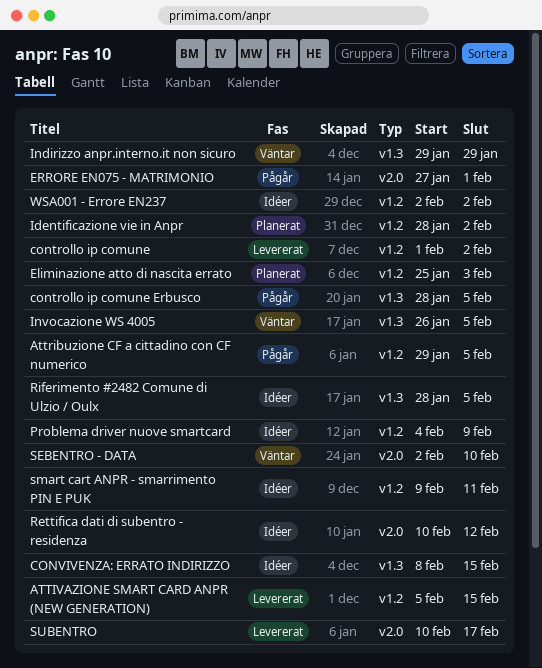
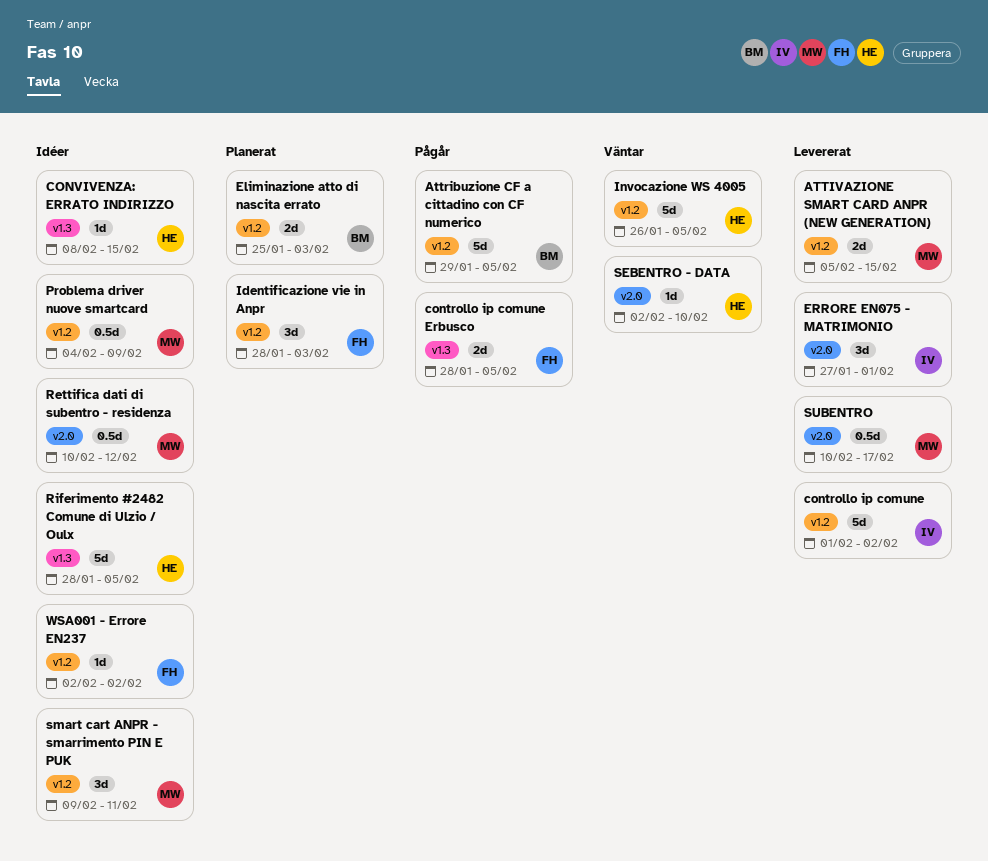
ERRORE EN075 - MATRIMONIO, status: Pågår -> Levererat
Identificazione vie in Anpr, due: Feb 2 -> Feb 3
Indirizzo anpr.interno.it non sicuro: present -> none
Invocazione WS 4005, label: v1.3 -> v1.2

